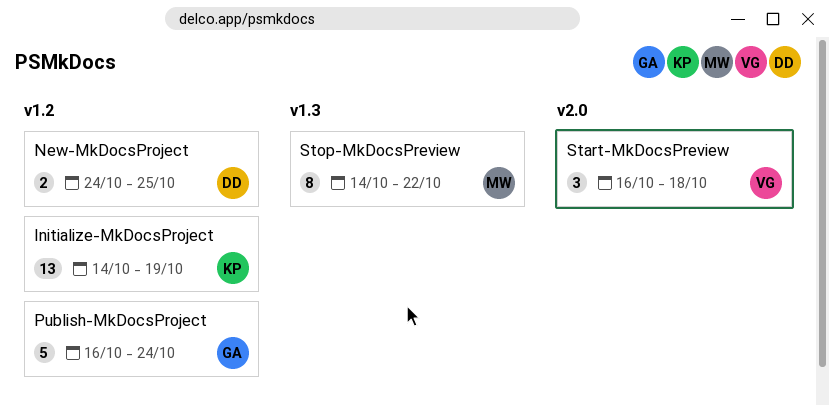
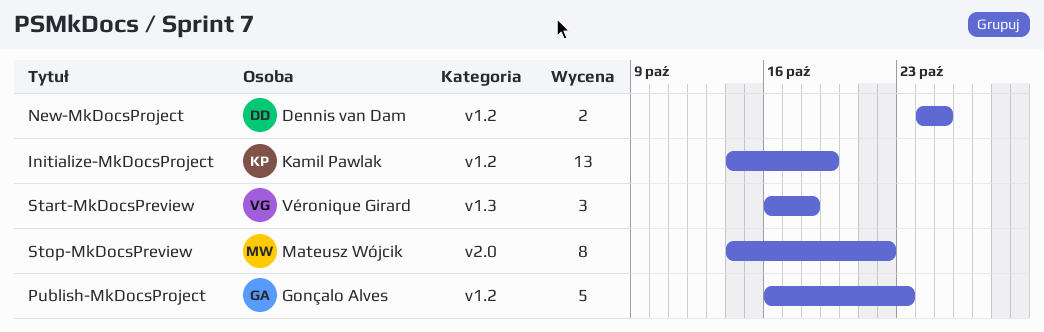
Publish-MkDocsProject, due: Oct 24 -> Oct 23
Start-MkDocsPreview, label: v2.0 -> v1.3
Stop-MkDocsPreview, label: v1.3 -> v2.0

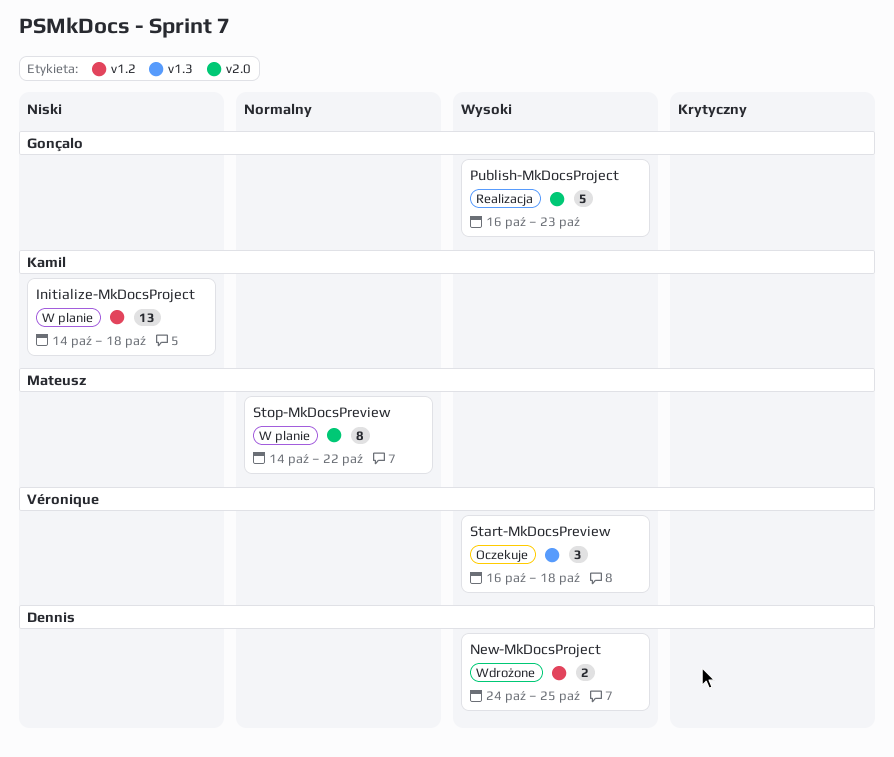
Initialize-MkDocsProject, due: Oct 19 -> Oct 18
Publish-MkDocsProject, label: v1.2 -> v2.0

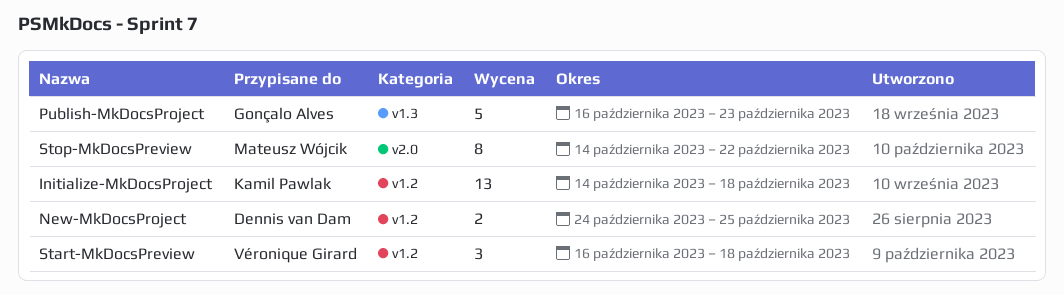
Publish-MkDocsProject, label: v2.0 -> v1.3
Start-MkDocsPreview, label: v1.3 -> v1.2

